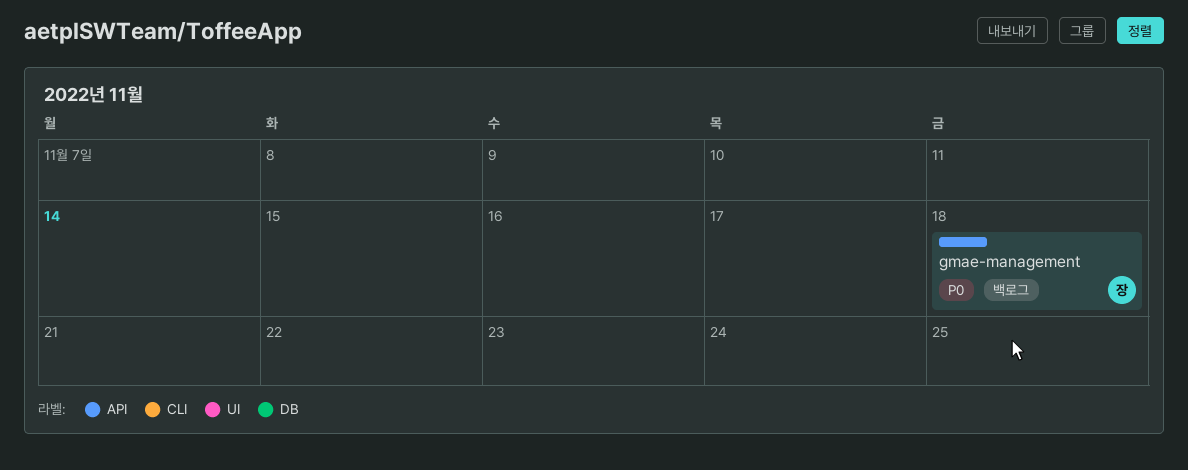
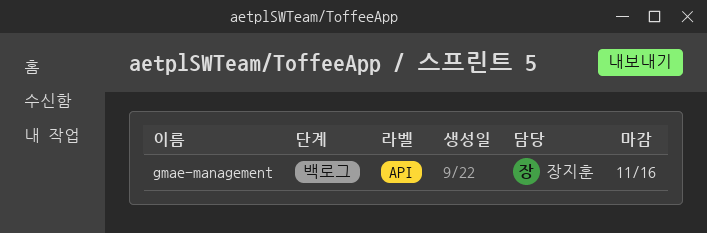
gmae-management, due: Nov 18 -> Nov 16

